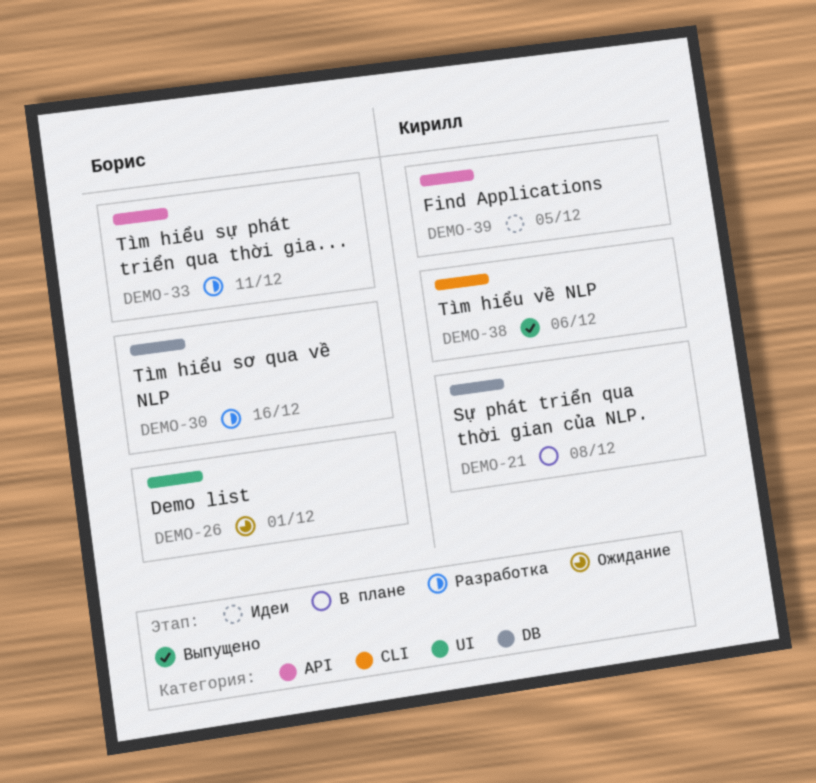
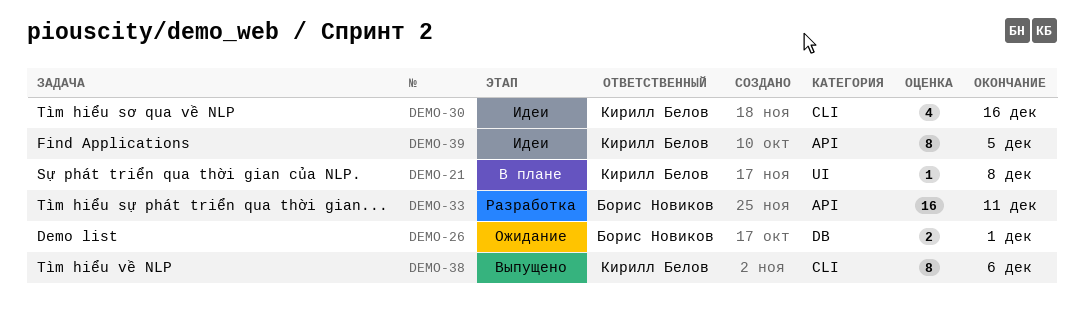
DEMO-21, label: DB -> UI
DEMO-26, label: UI -> DB
DEMO-30, status: Разработка -> Идеи
DEMO-30, owner: Борис Новиков -> Кирилл Белов
DEMO-30, label: DB -> CLI

